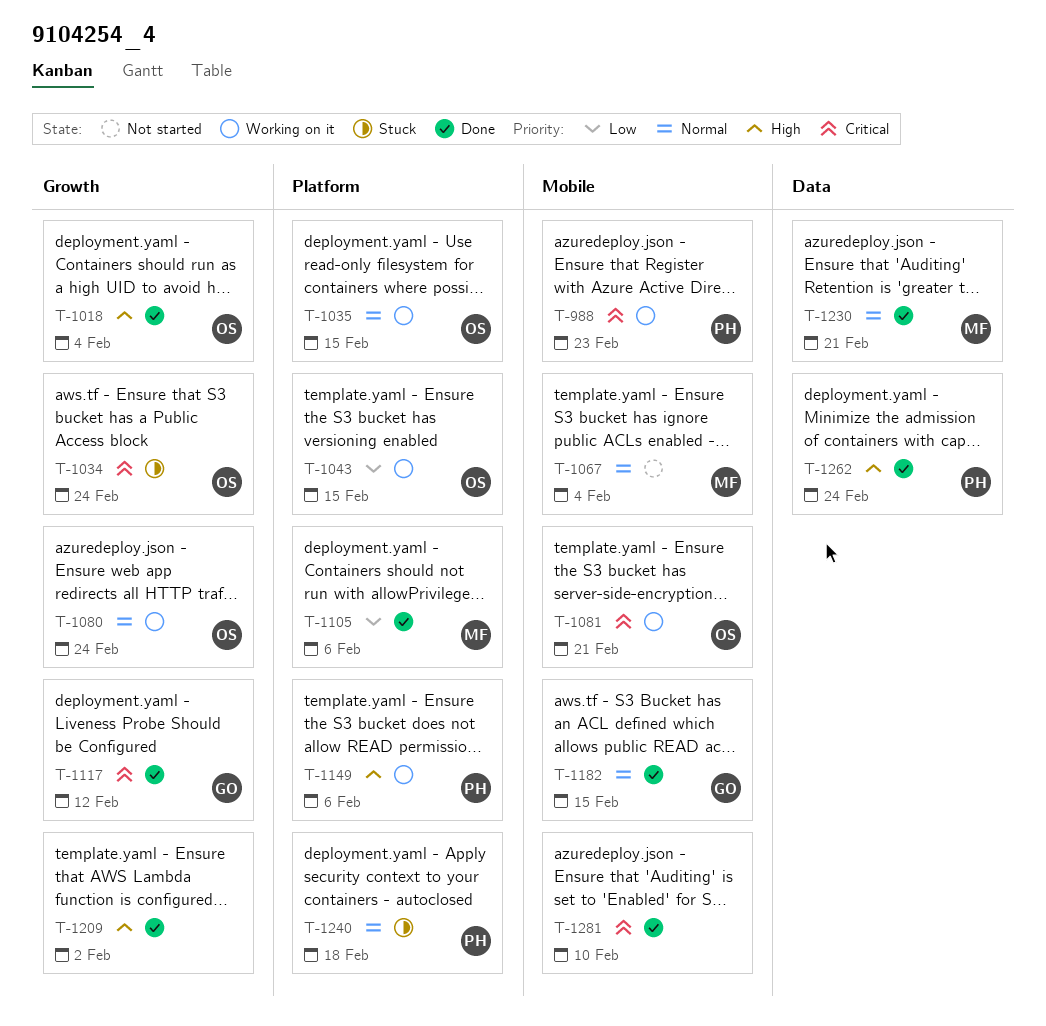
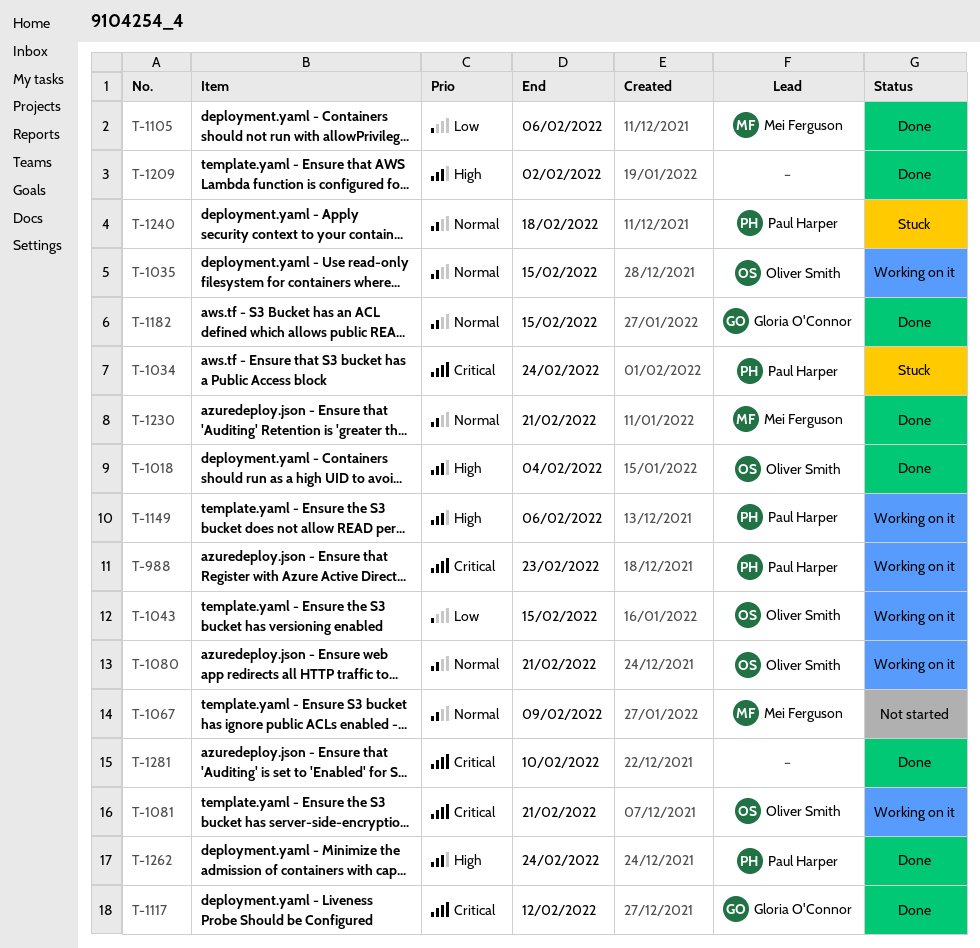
T-1034, owner: Oliver Smith -> Paul Harper
T-1067, due: Feb 4 -> Feb 9
T-1080, due: Feb 24 -> Feb 21

